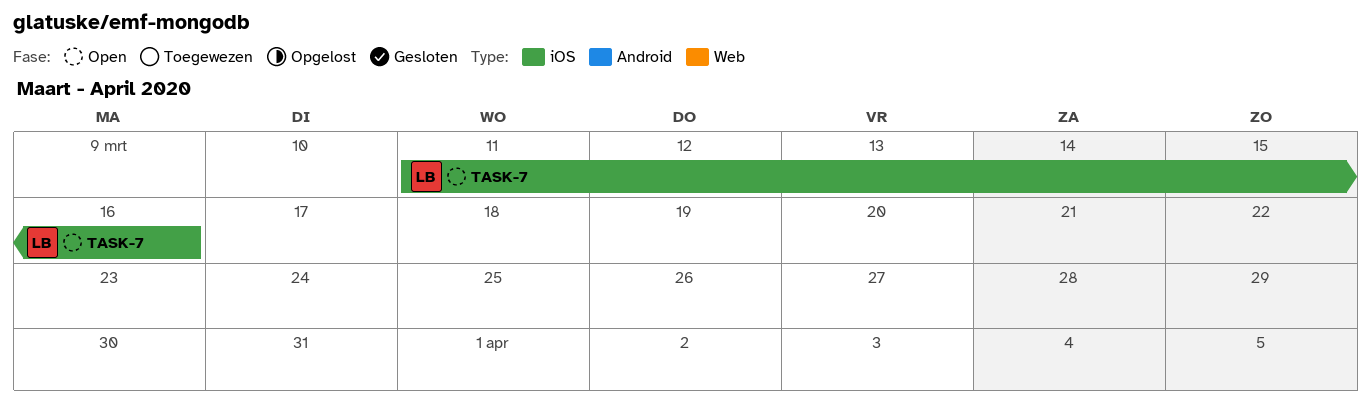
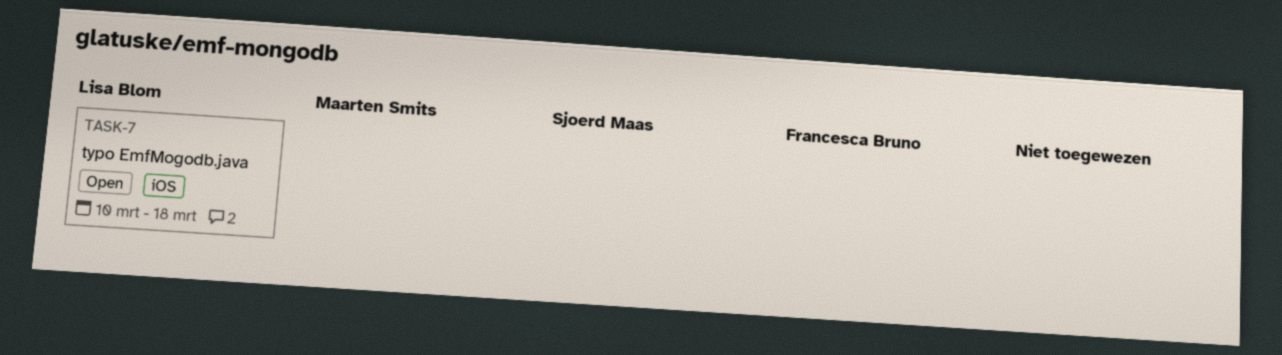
TASK-7, start: Mar 11 -> Mar 10
TASK-7, due: Mar 16 -> Mar 18

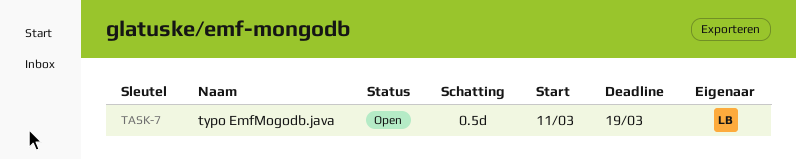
TASK-7, start: Mar 10 -> Mar 11
TASK-7, due: Mar 18 -> Mar 19

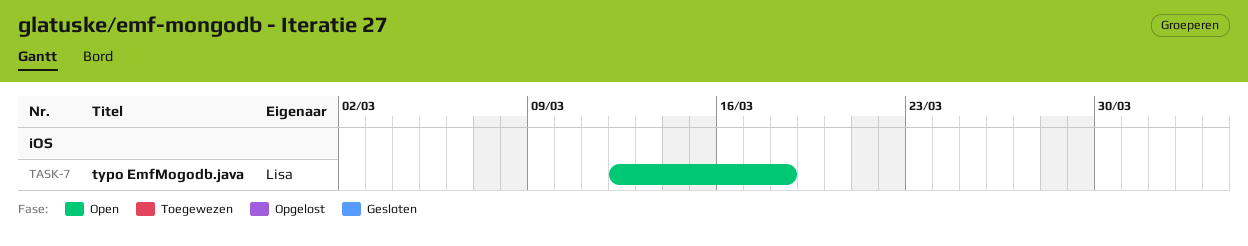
TASK-7, start: Mar 11 -> Mar 12
TASK-7, due: Mar 19 -> Mar 18

